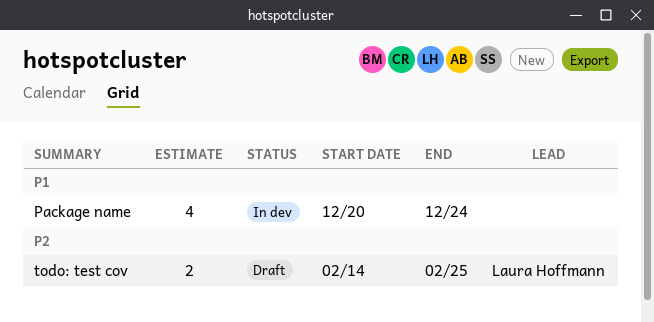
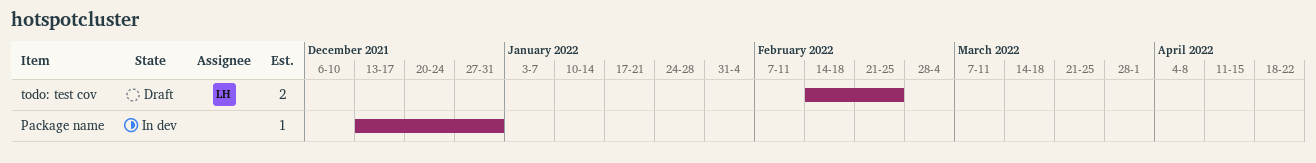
Package name, estimate: 4 -> 1
Package name, start: Dec 20 -> Dec 13
Package name, due: Dec 24 -> Dec 31

